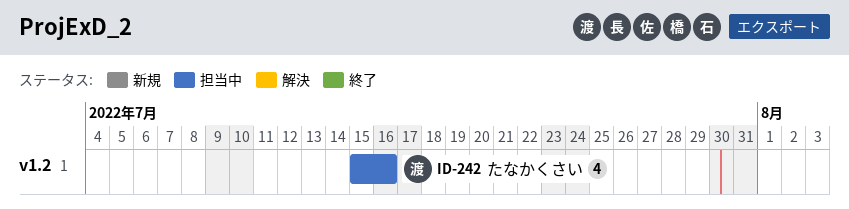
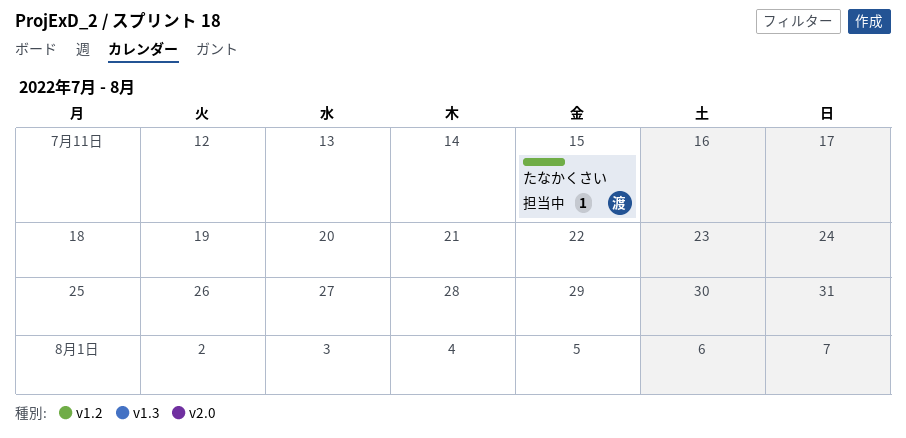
たなかくさい, estimate: 4 -> 1
たなかくさい, due: Jul 16 -> Jul 15

